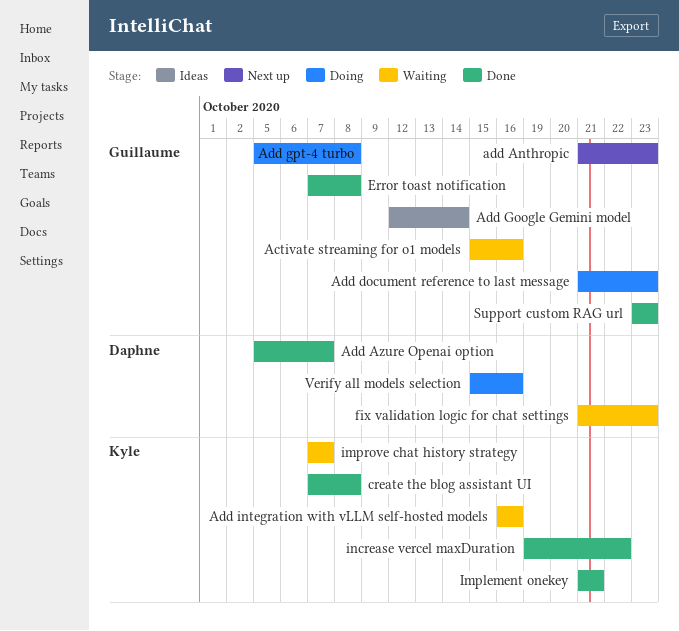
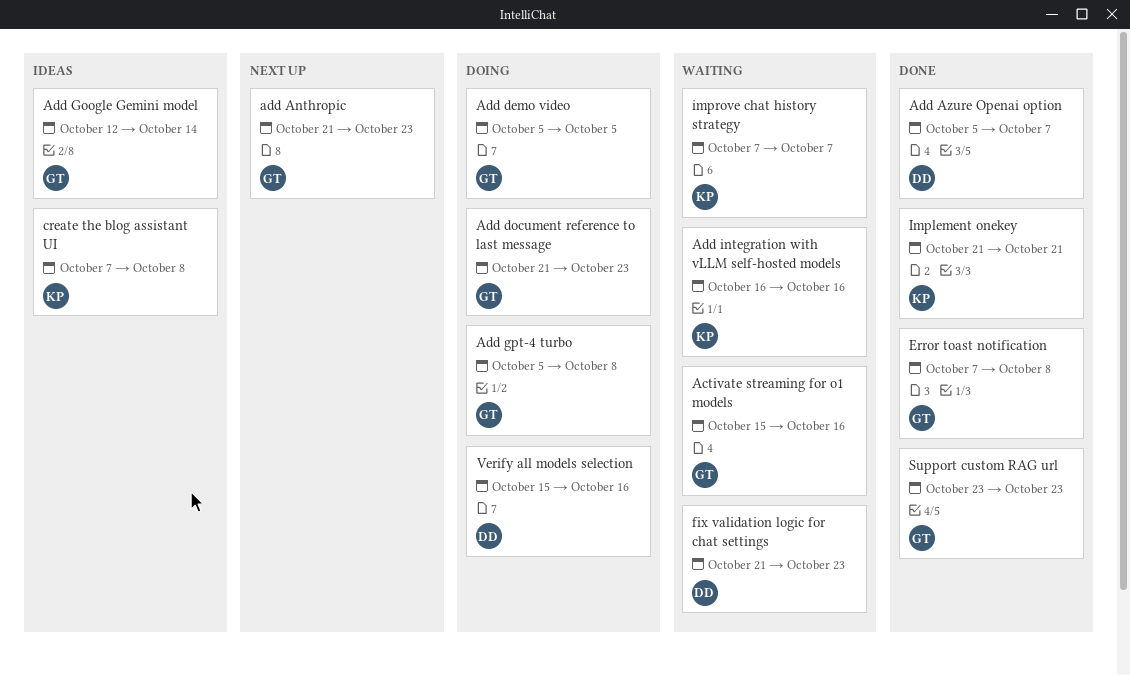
Add demo video: none -> present
create the blog assistant UI, status: Done -> Ideas
increase vercel maxDuration: present -> none

